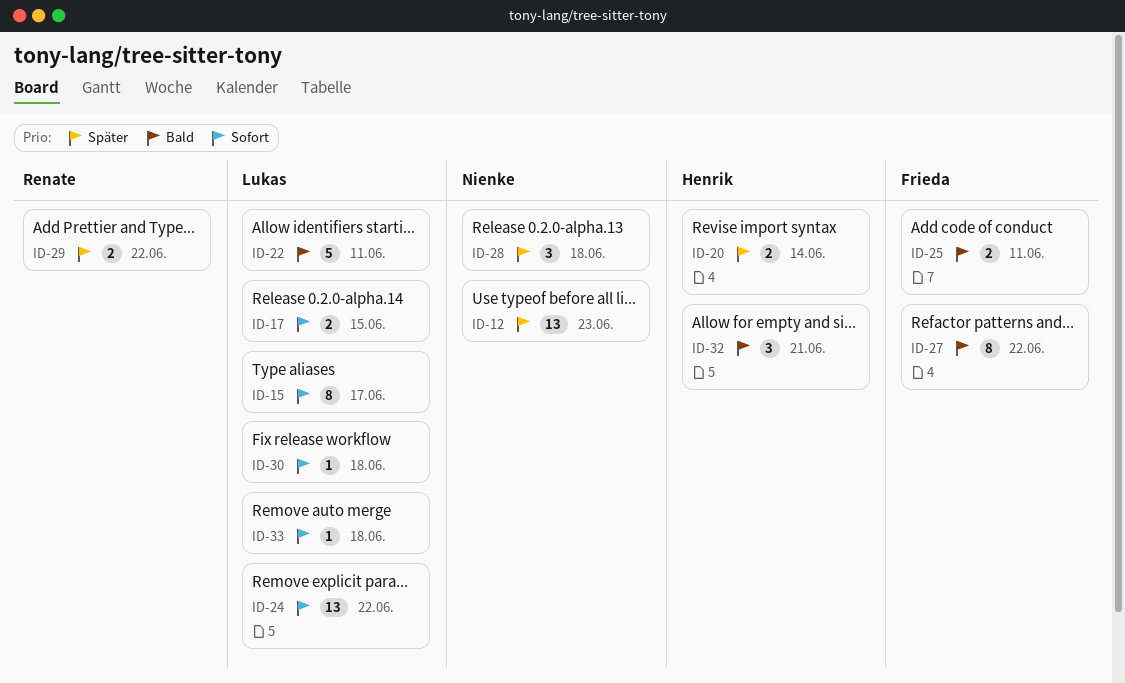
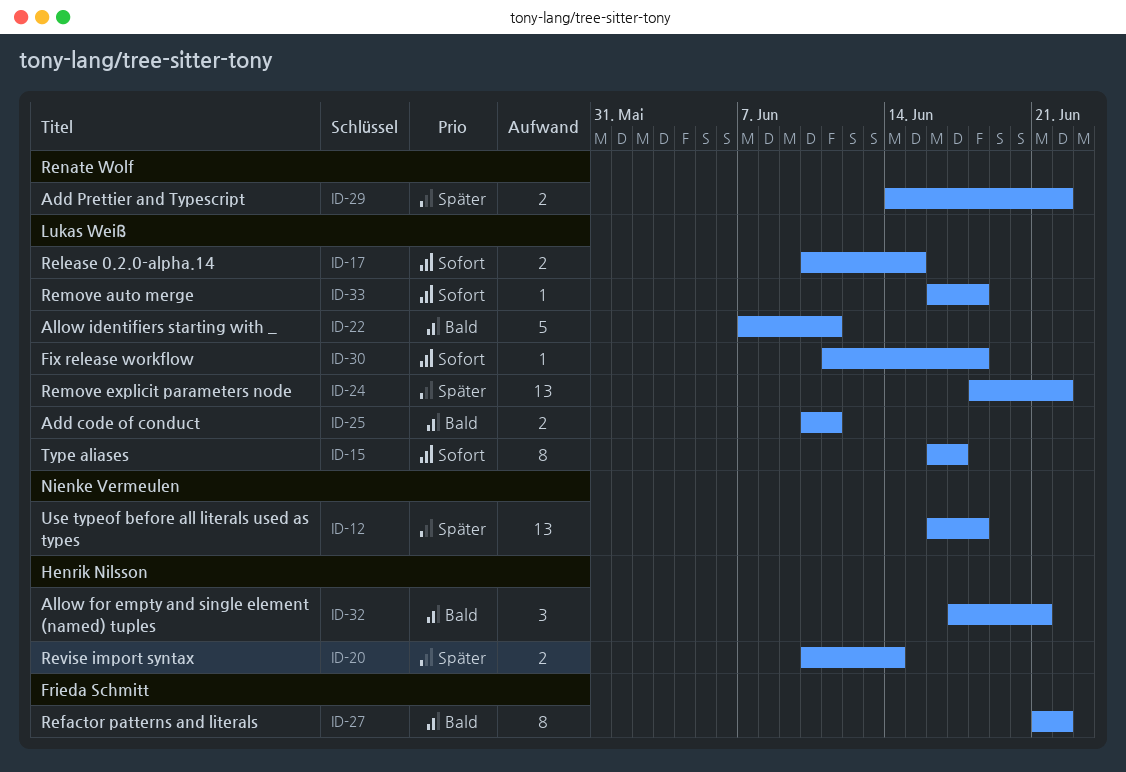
ID-12, due: Jun 23 -> Jun 18
ID-24, priority: Sofort -> Später
ID-25, owner: Frieda Schmitt -> Lukas Weiß
ID-28: present -> none

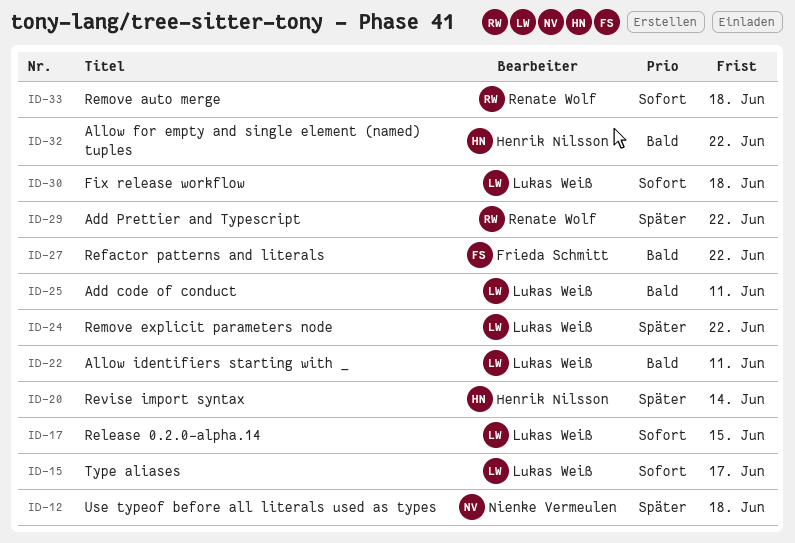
ID-32, due: Jun 21 -> Jun 22
ID-33, owner: Lukas Weiß -> Renate Wolf

